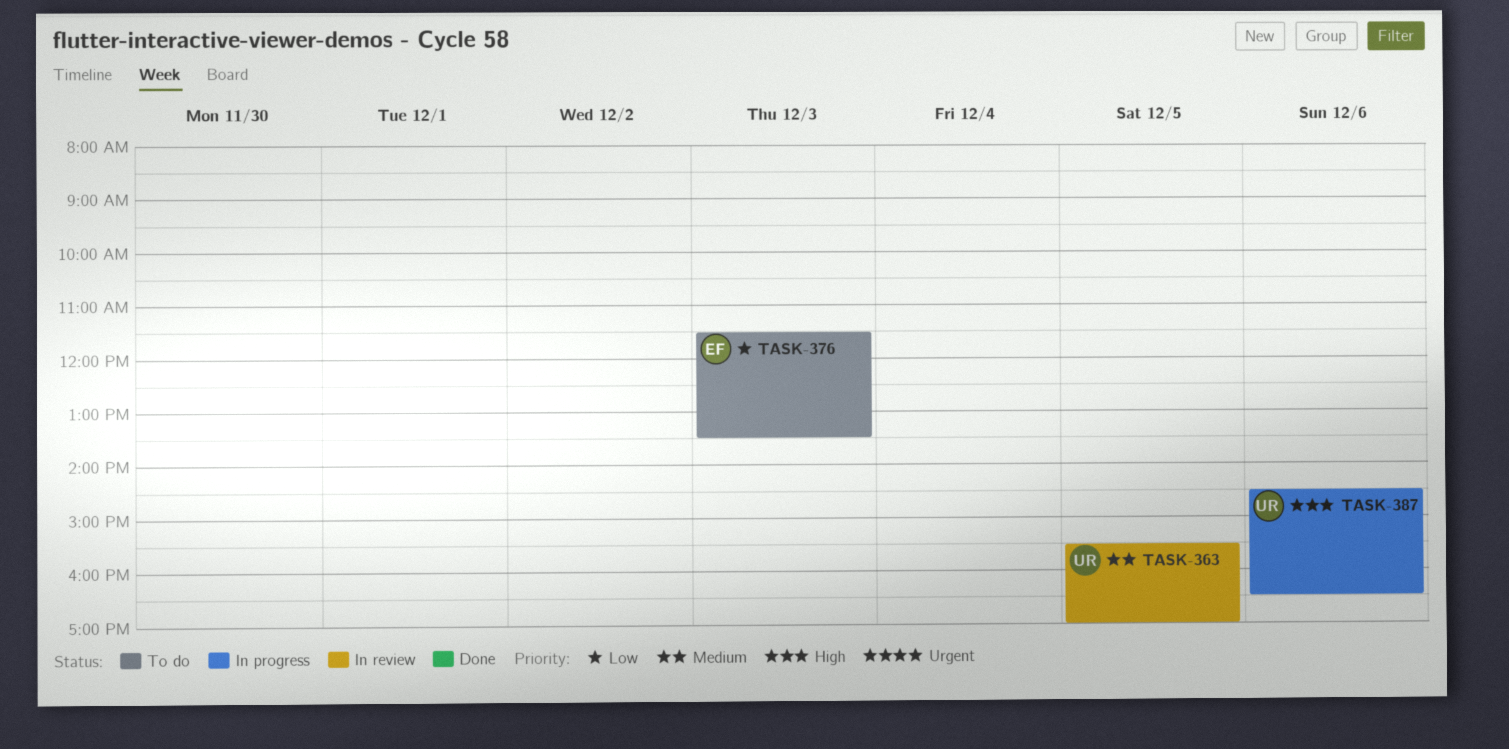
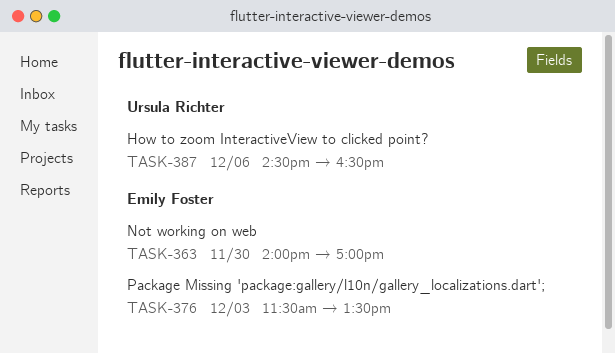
TASK-363, owner: Ursula Richter -> Emily Foster
TASK-363, day: Dec 5 -> Nov 30
TASK-363, begins: 15:30 -> 14:00

